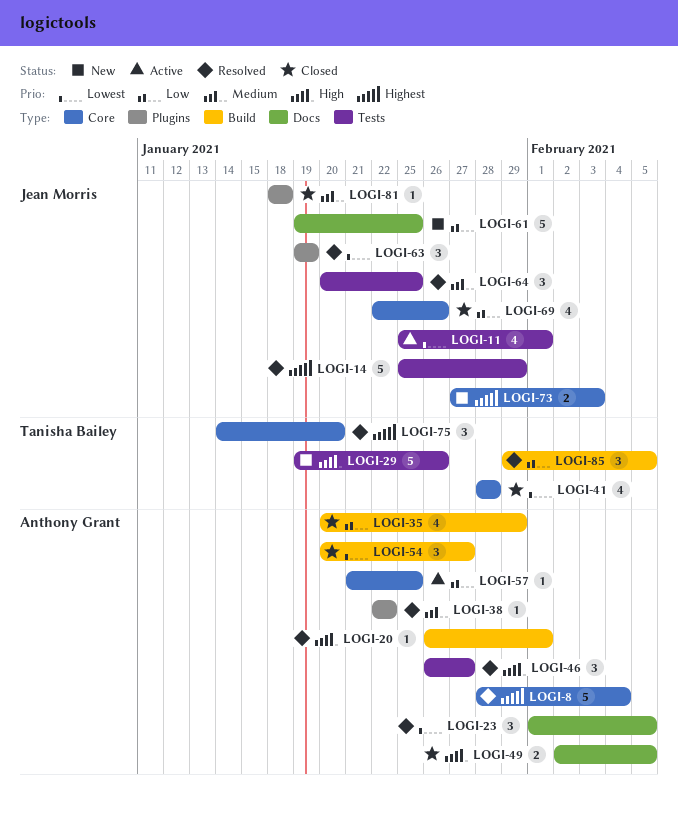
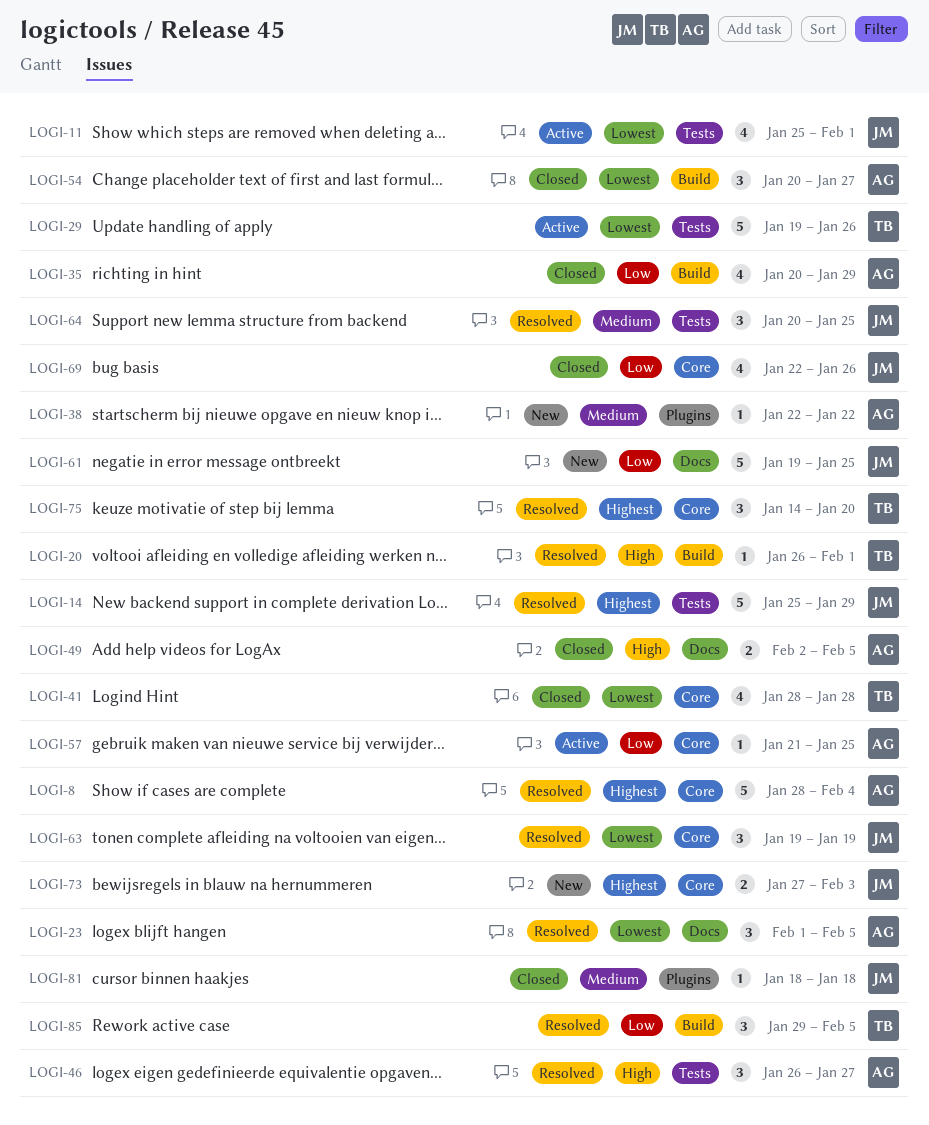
LOGI-20, owner: Anthony Grant -> Tanisha Bailey
LOGI-29, status: New -> Active
LOGI-29, priority: High -> Lowest
LOGI-38, status: Resolved -> New
LOGI-63, label: Plugins -> Core

